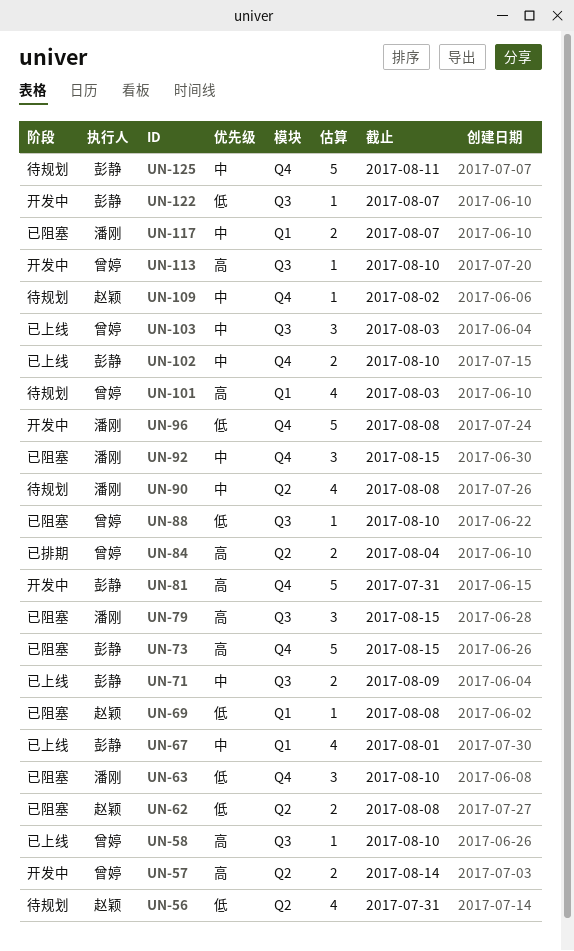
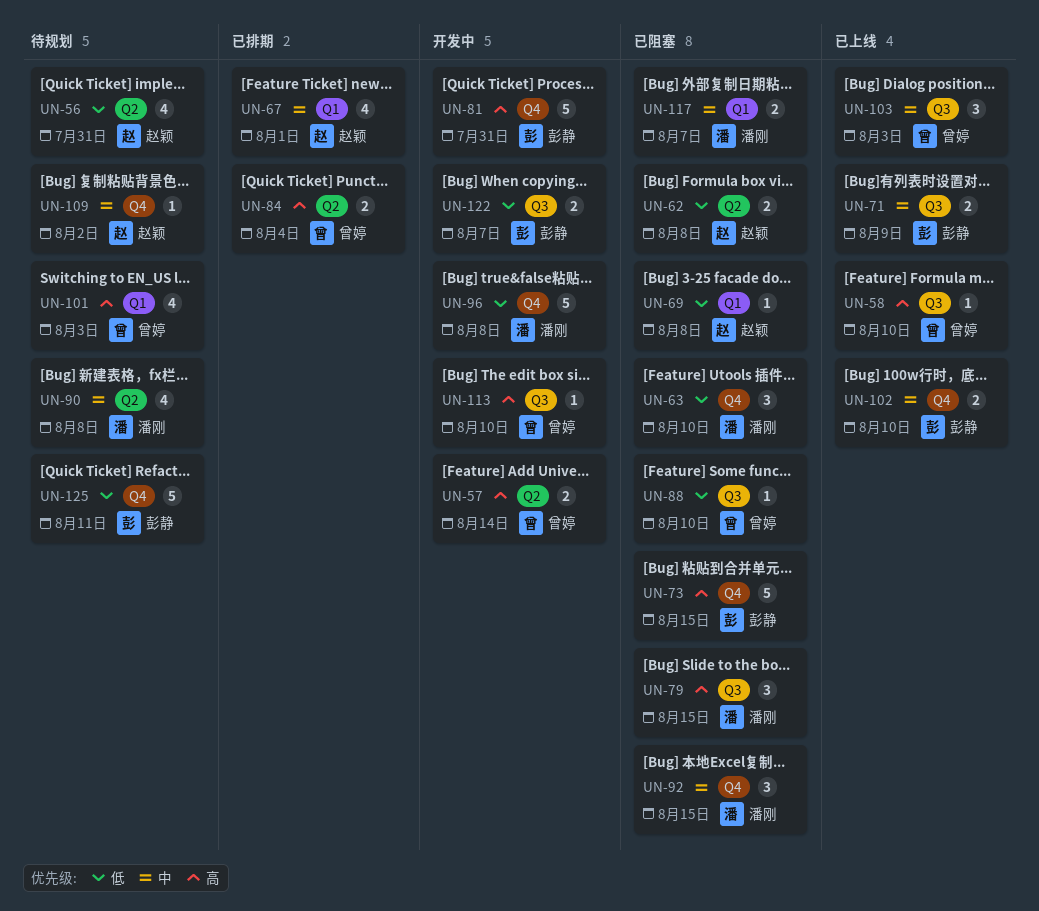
UN-67, status: 已上线 -> 已排期
UN-67, owner: 彭静 -> 赵颖
UN-122, estimate: 1 -> 2
UN-125, priority: 中 -> 低

